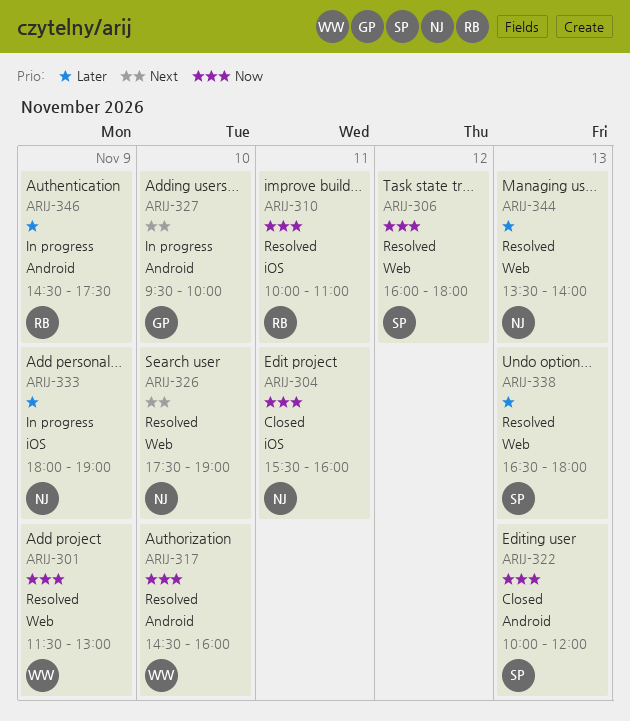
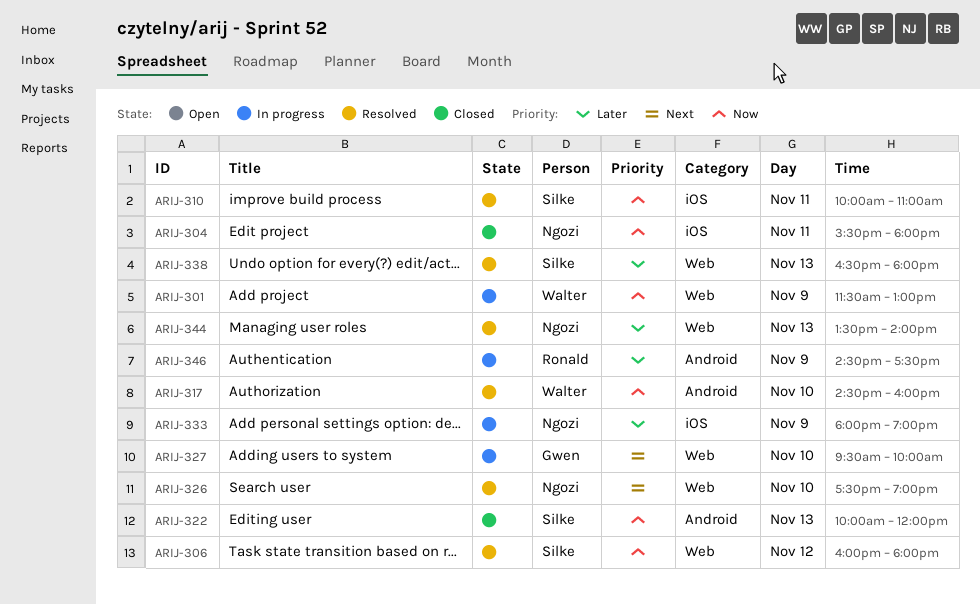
ARIJ-301, status: Resolved -> In progress
ARIJ-304, ends: 16:00 -> 18:00
ARIJ-310, owner: Ronald -> Silke
ARIJ-327, label: Android -> Web

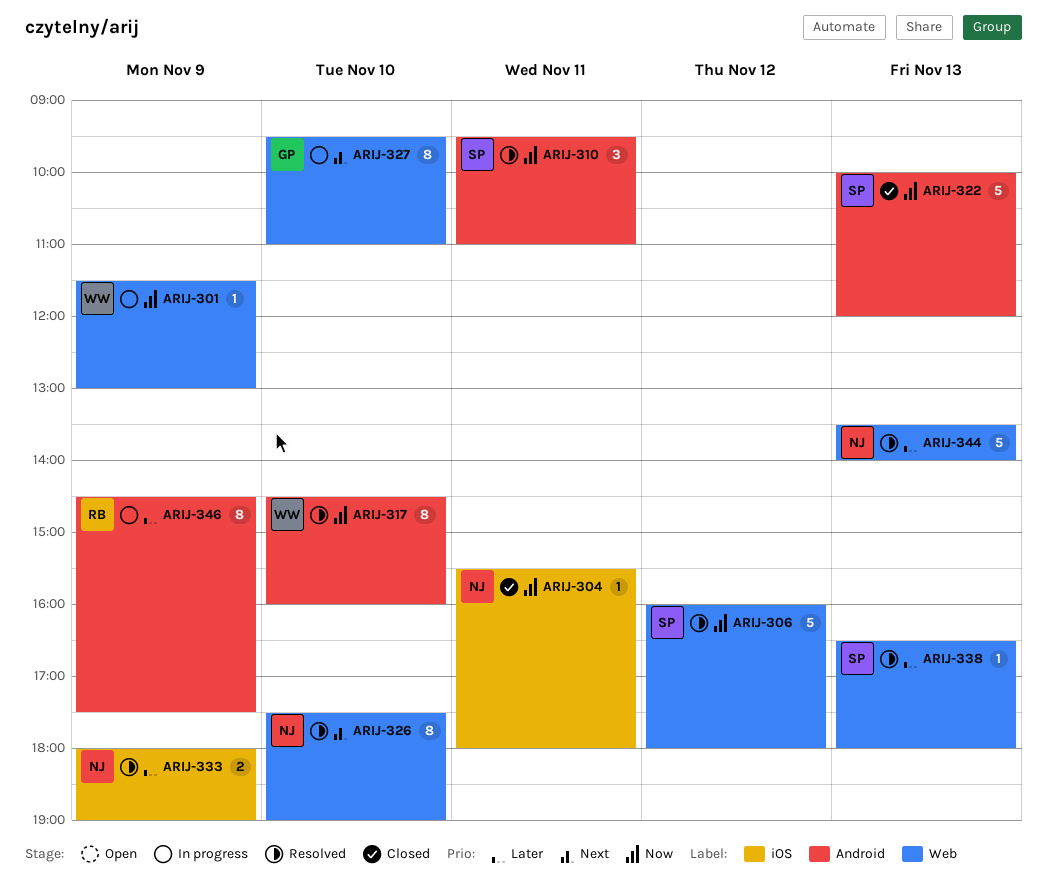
ARIJ-310, label: iOS -> Android
ARIJ-310, begins: 10:00 -> 09:30
ARIJ-327, ends: 10:00 -> 11:00
ARIJ-333, status: In progress -> Resolved

